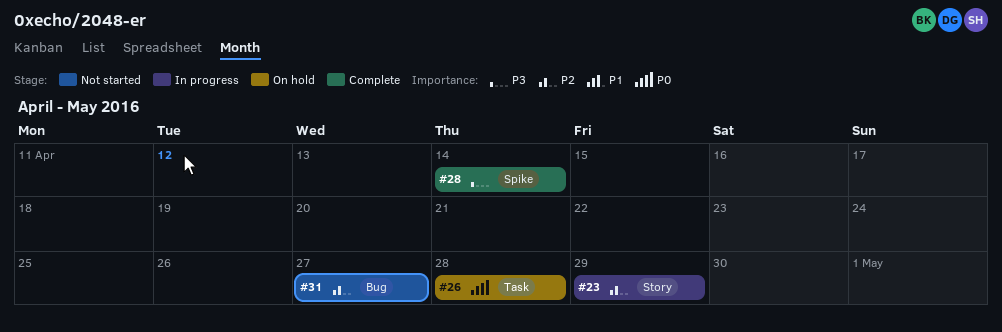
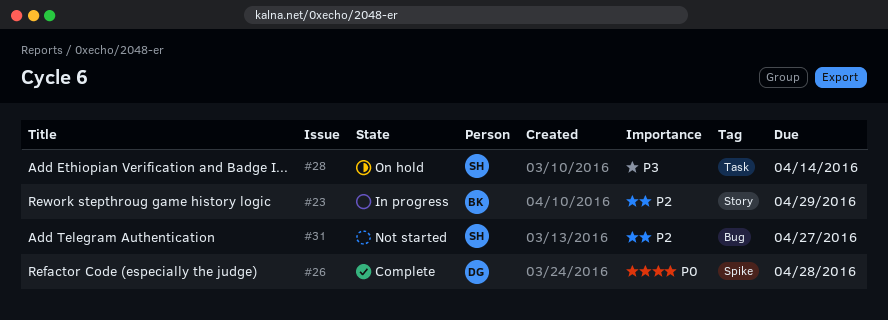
#26, status: On hold -> Complete
#26, label: Task -> Spike
#28, status: Complete -> On hold
#28, label: Spike -> Task

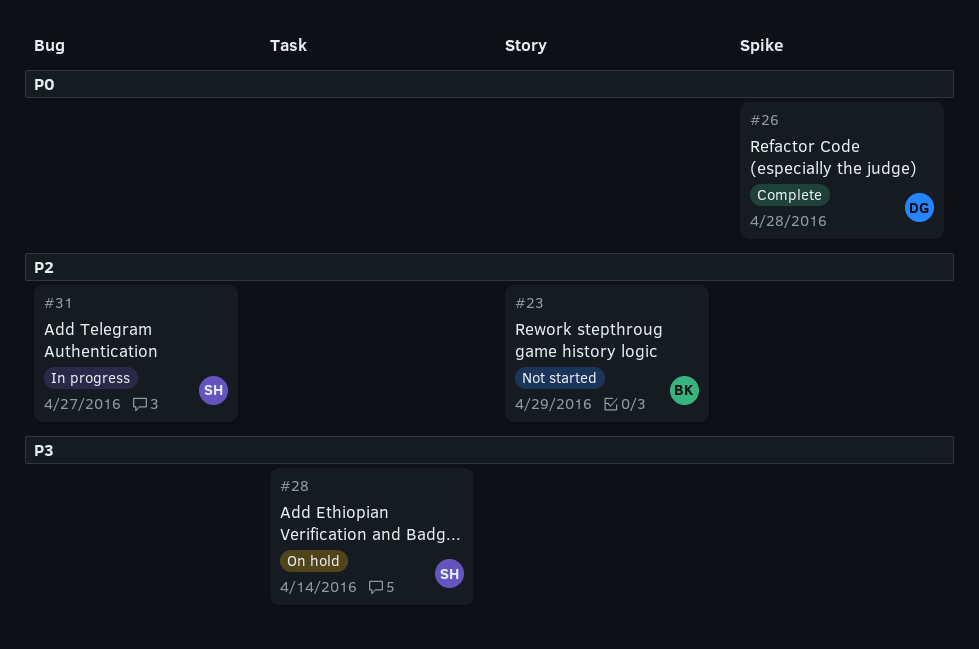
#23, status: In progress -> Not started
#31, status: Not started -> In progress

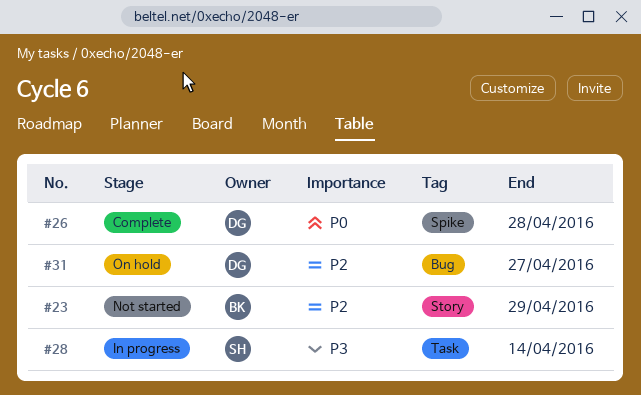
#28, status: On hold -> In progress
#31, status: In progress -> On hold
#31, owner: SH -> DG

